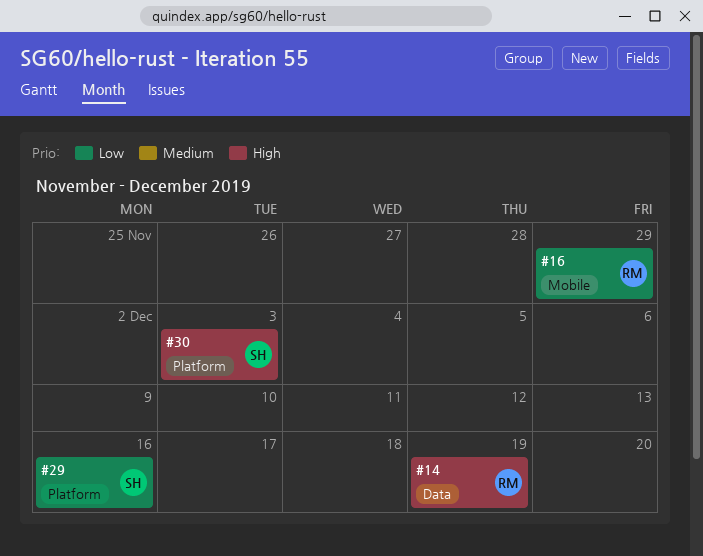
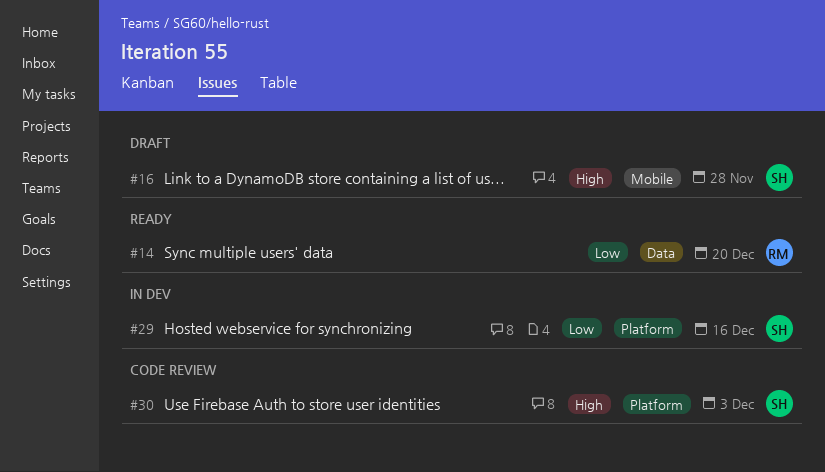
#14, priority: High -> Low
#14, due: Dec 19 -> Dec 20
#16, owner: RM -> SH
#16, priority: Low -> High
#16, due: Nov 29 -> Nov 28

